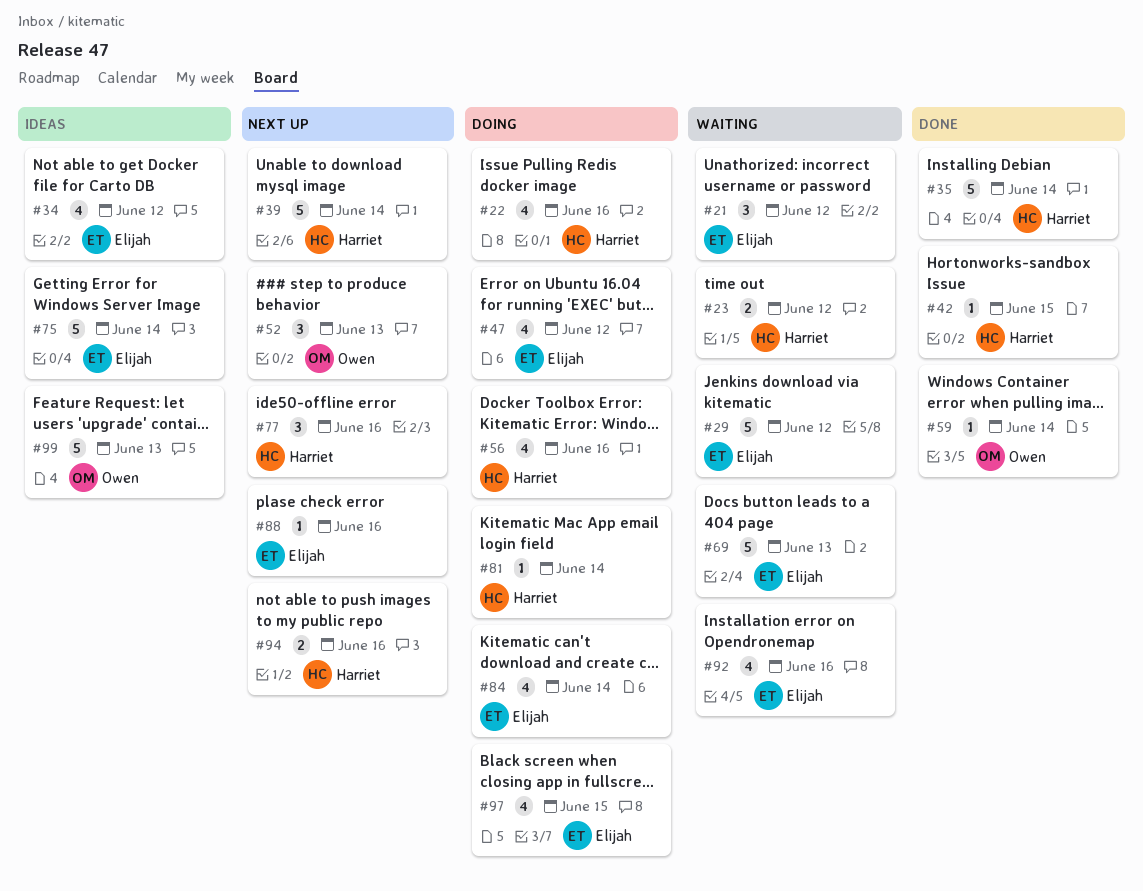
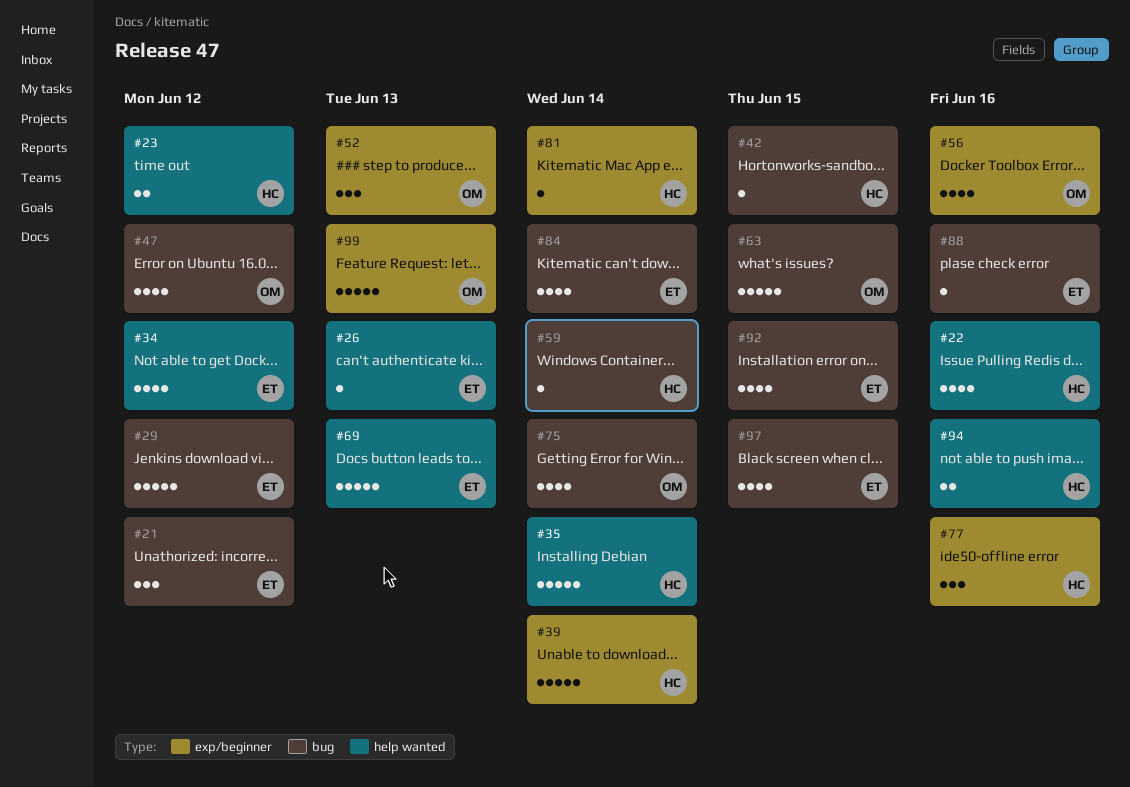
#26: none -> present
#47, owner: Elijah -> Owen
#56, owner: Harriet -> Owen
#59, owner: Owen -> Harriet
#63: none -> present
#75, owner: Elijah -> Owen
#75, estimate: 5 -> 4
#92, due: Jun 16 -> Jun 15

